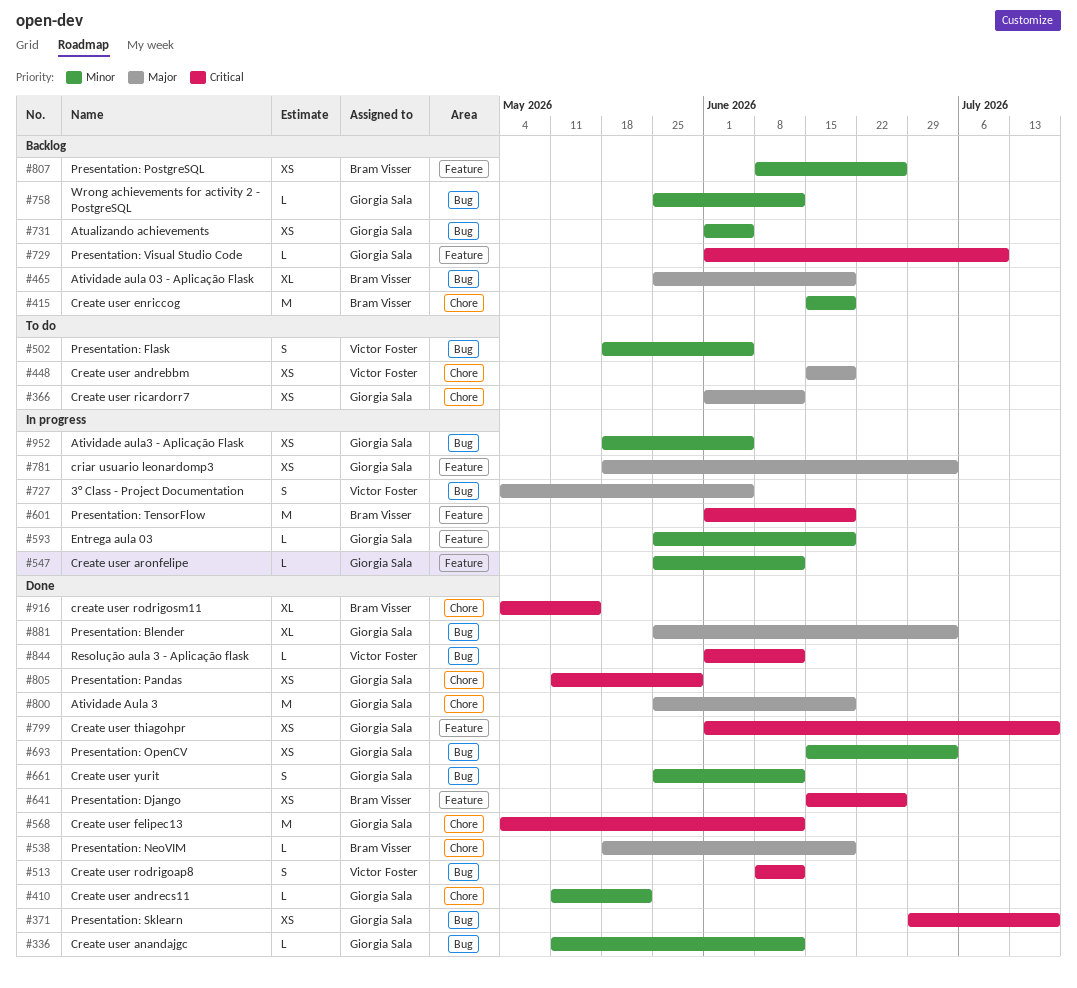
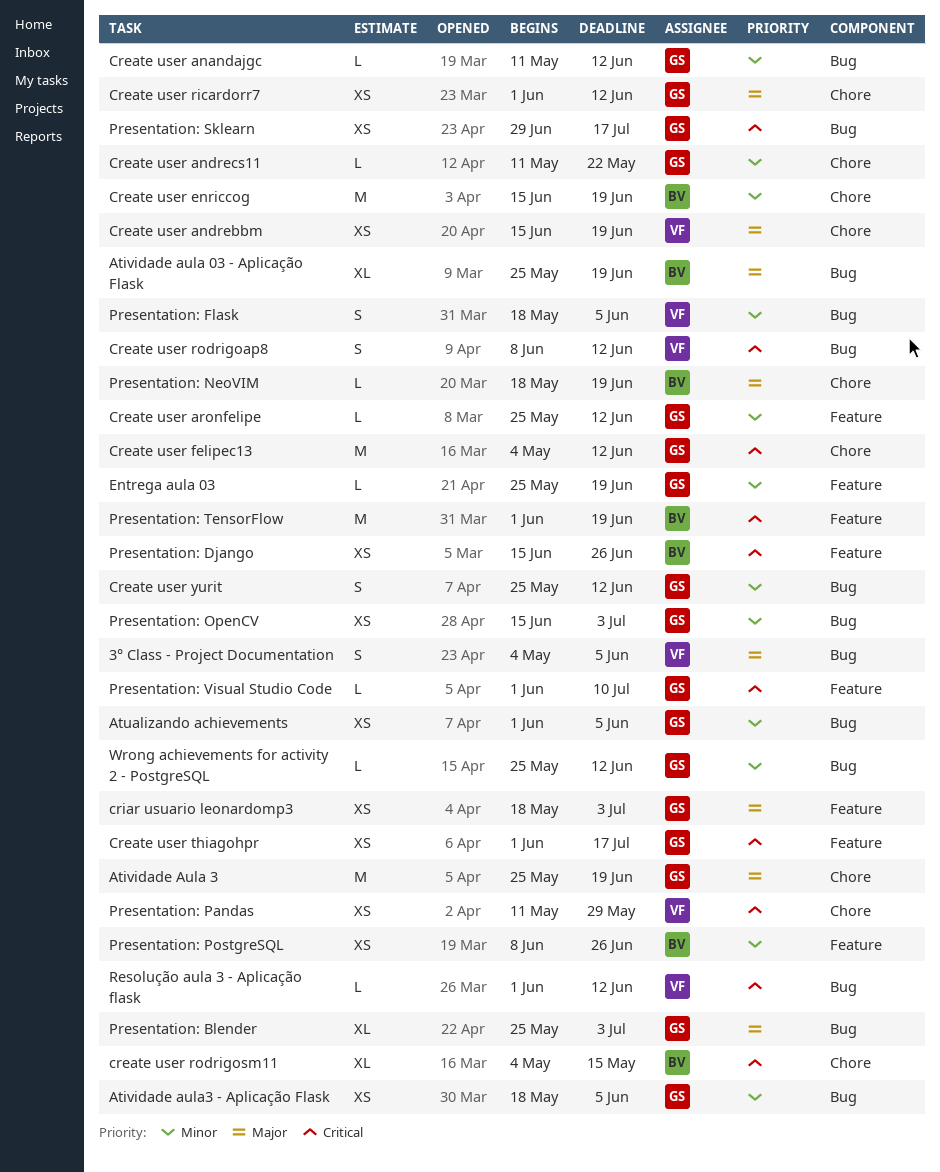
Presentation: Pandas, owner: Giorgia Sala -> Victor Foster

